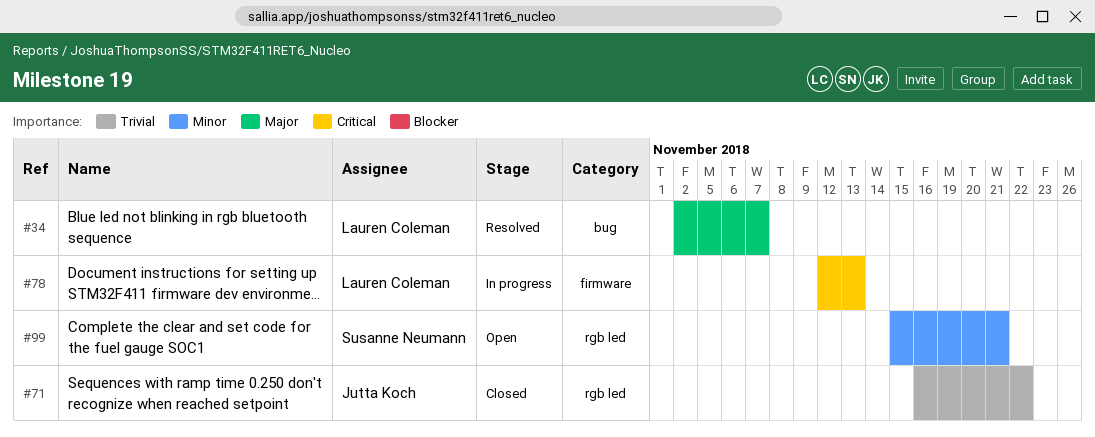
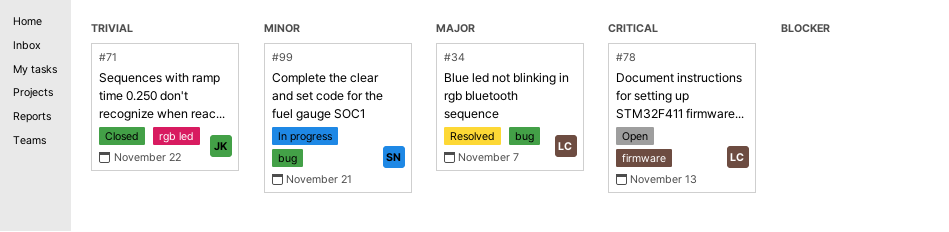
#78, status: In progress -> Open
#99, status: Open -> In progress
#99, label: rgb led -> bug

